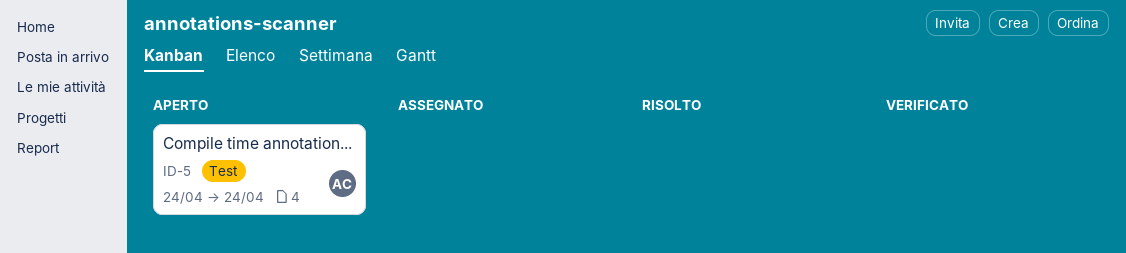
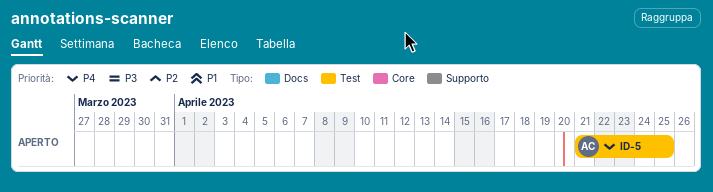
ID-5, start: Apr 24 -> Apr 21
ID-5, due: Apr 24 -> Apr 25

